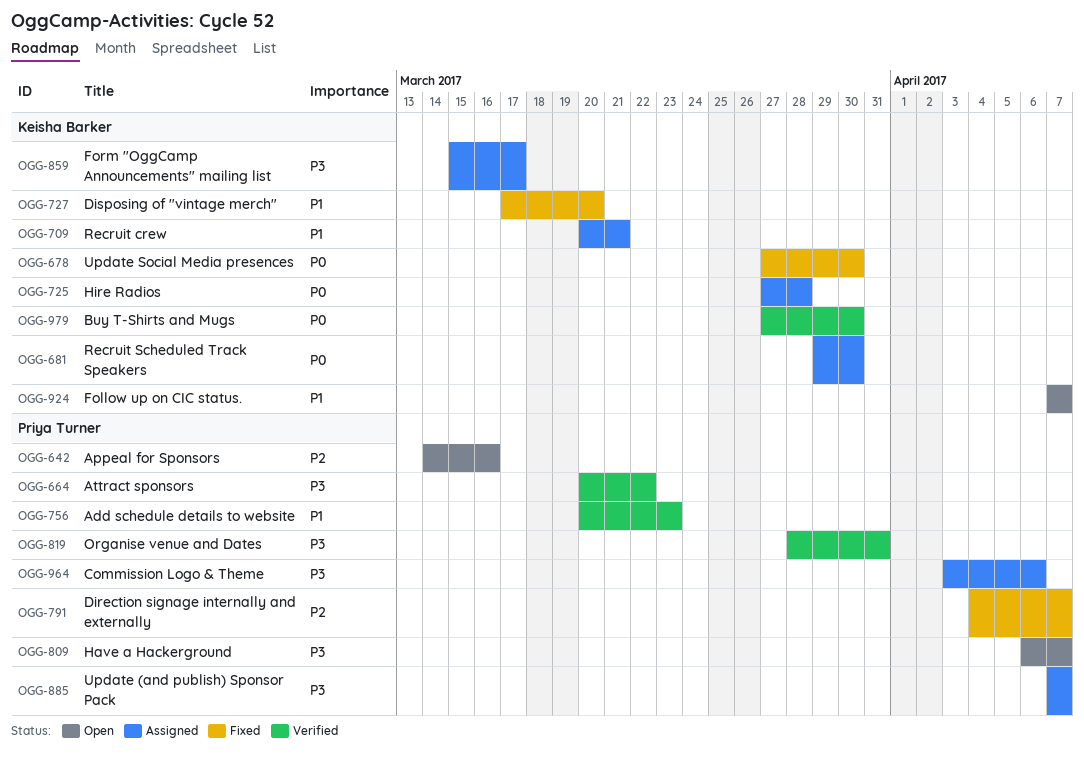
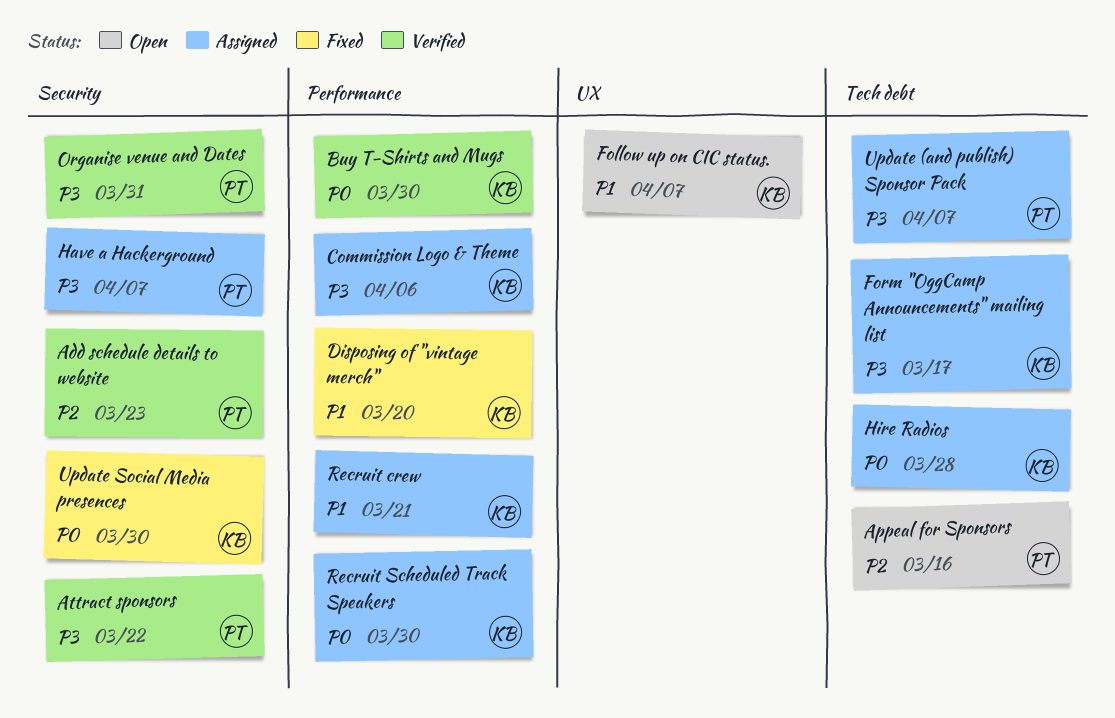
Add schedule details to website, priority: P1 -> P2
Commission Logo & Theme, owner: Priya Turner -> Keisha Barker
Direction signage internally and externally: present -> none
Have a Hackerground, status: Open -> Assigned

